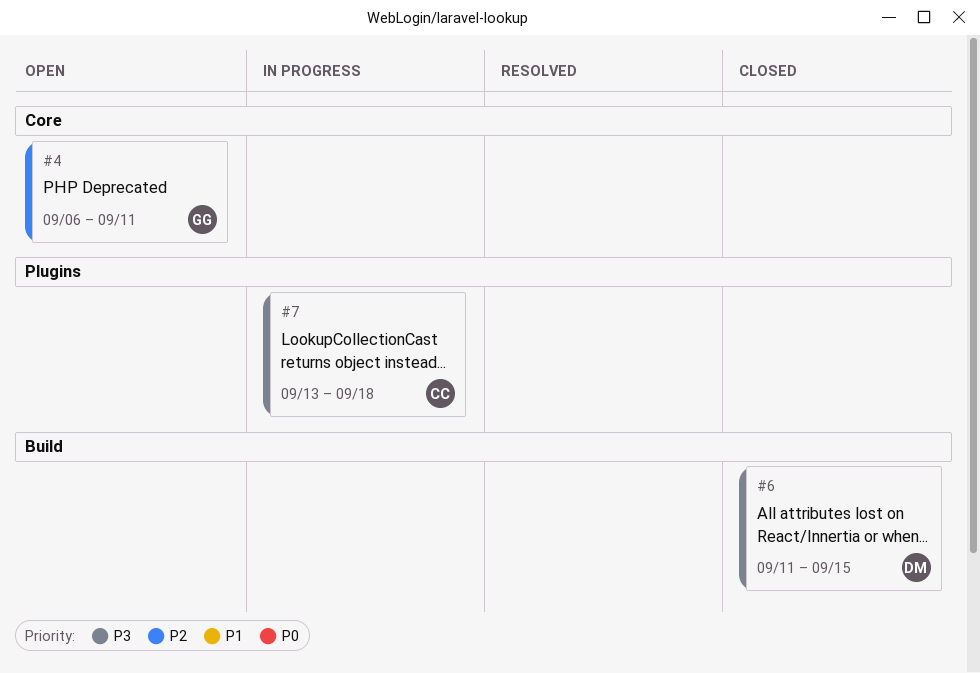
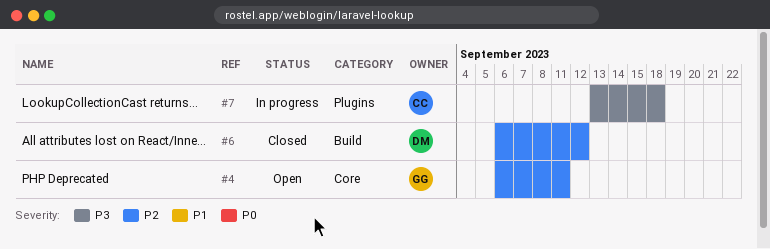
#6, priority: P3 -> P2
#6, start: Sep 11 -> Sep 6
#6, due: Sep 15 -> Sep 12

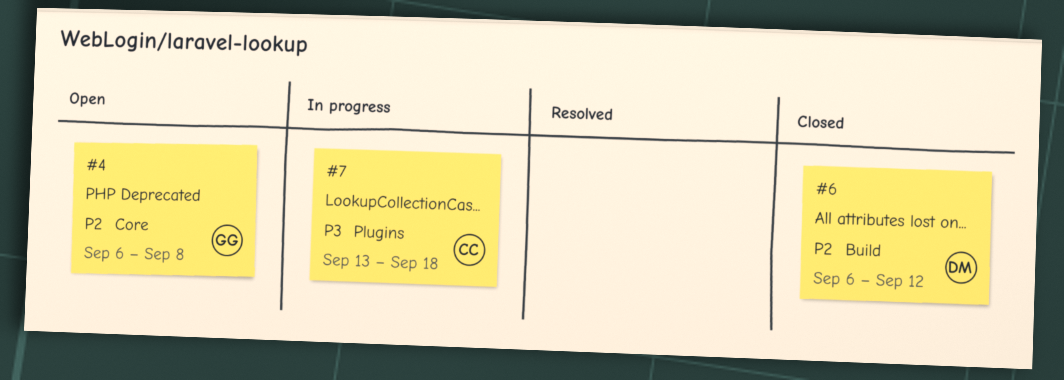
#4, due: Sep 11 -> Sep 8

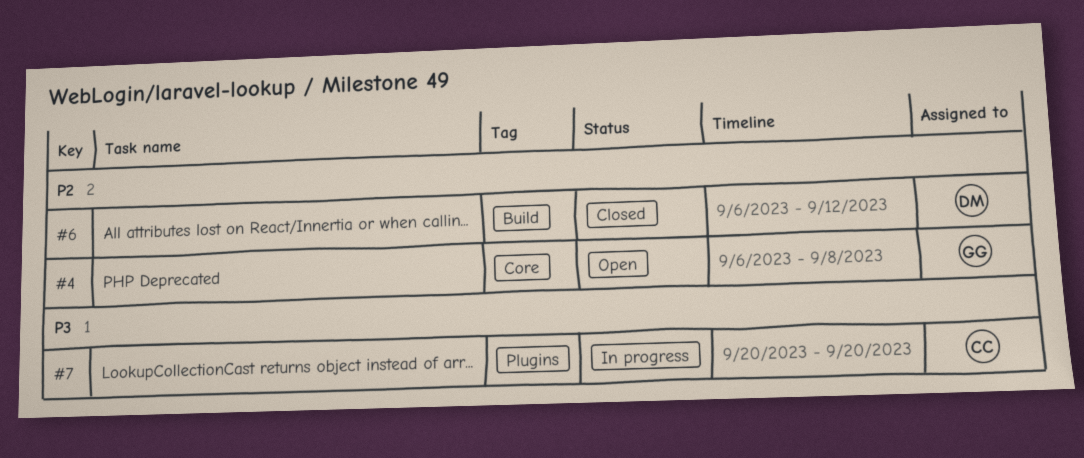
#7, start: Sep 13 -> Sep 20
#7, due: Sep 18 -> Sep 20

